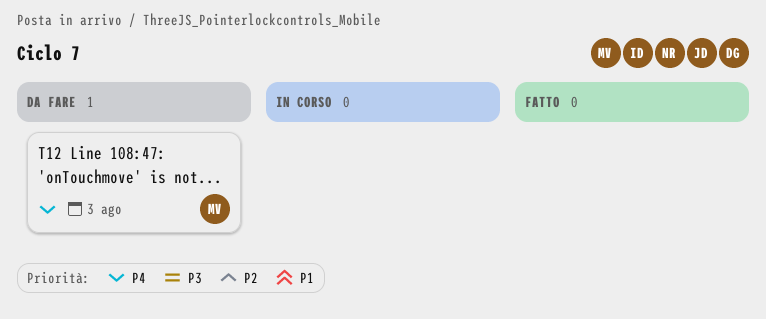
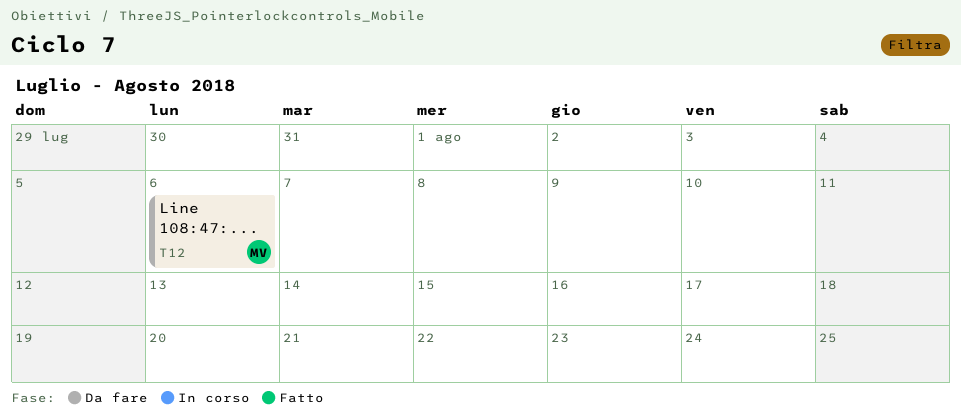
T12, due: Aug 3 -> Aug 6

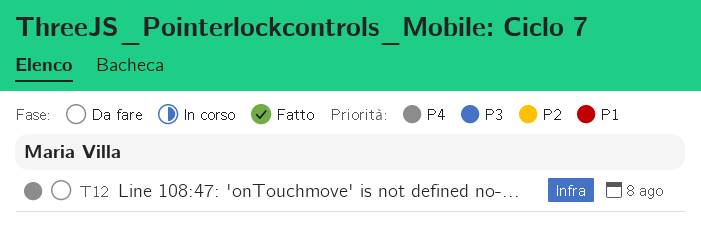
T12, due: Aug 6 -> Aug 8

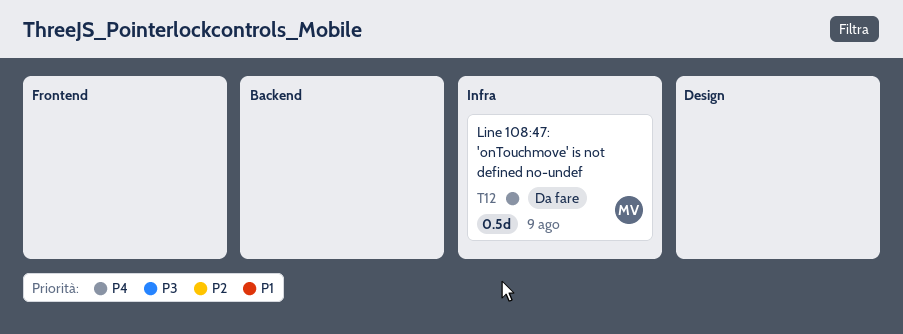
T12, due: Aug 8 -> Aug 9

